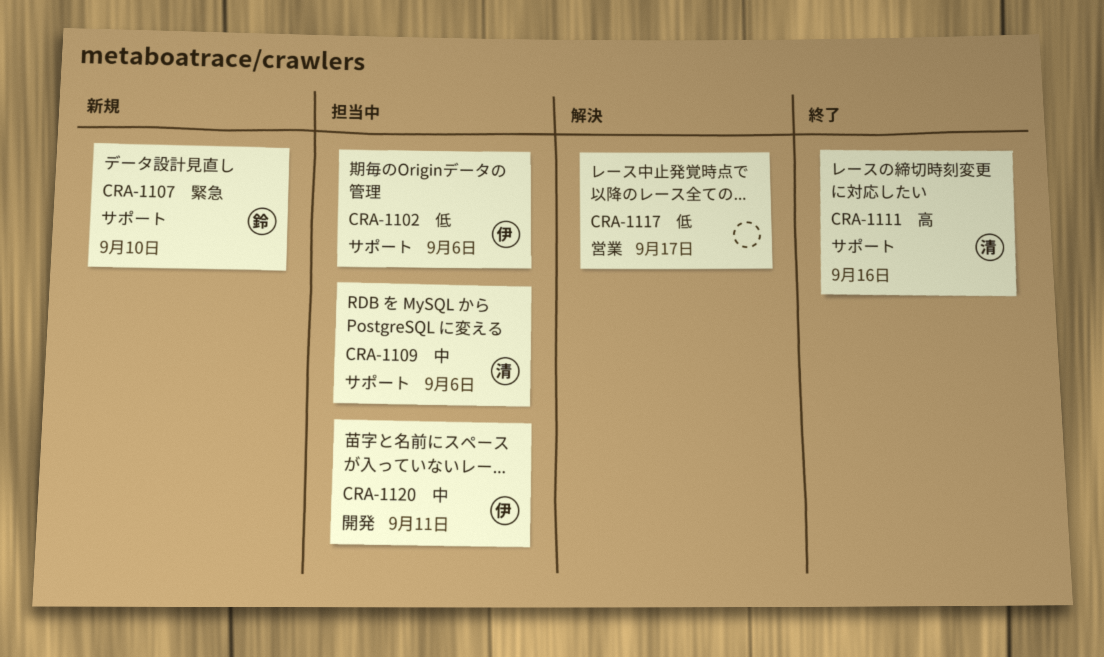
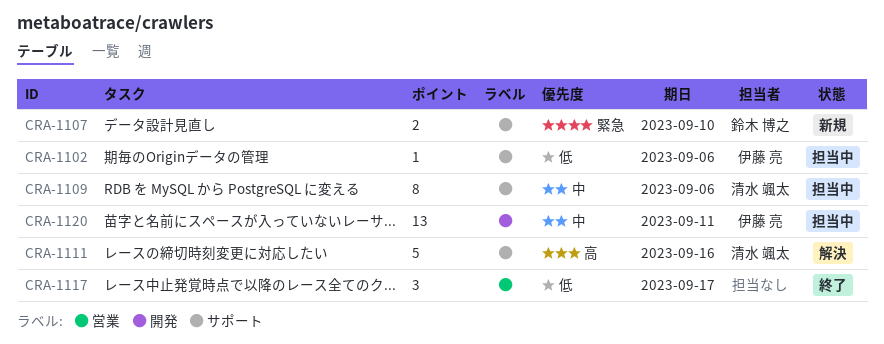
CRA-1111, status: 終了 -> 解決
CRA-1117, status: 解決 -> 終了

